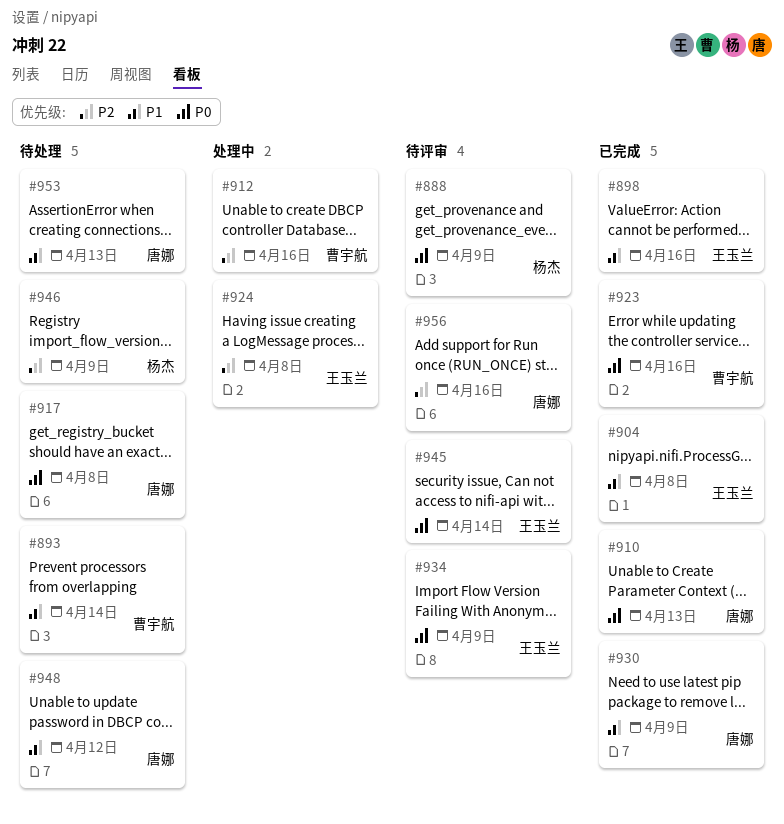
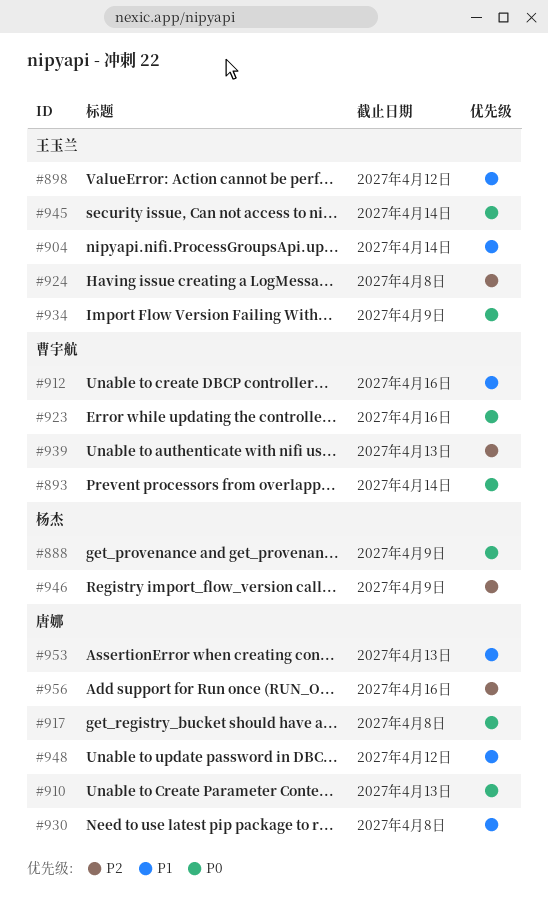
#893, priority: P1 -> P0
#898, due: Apr 16 -> Apr 12
#904, due: Apr 8 -> Apr 14
#912, priority: P2 -> P1
#930, due: Apr 9 -> Apr 8
#939: none -> present

